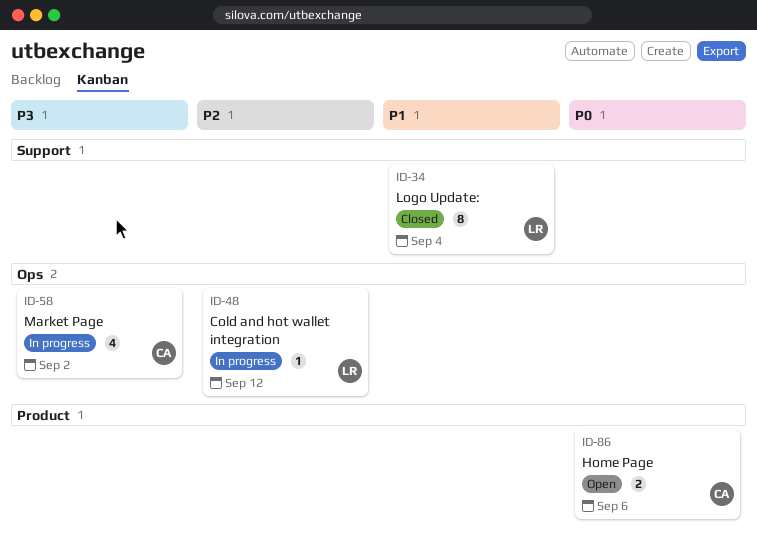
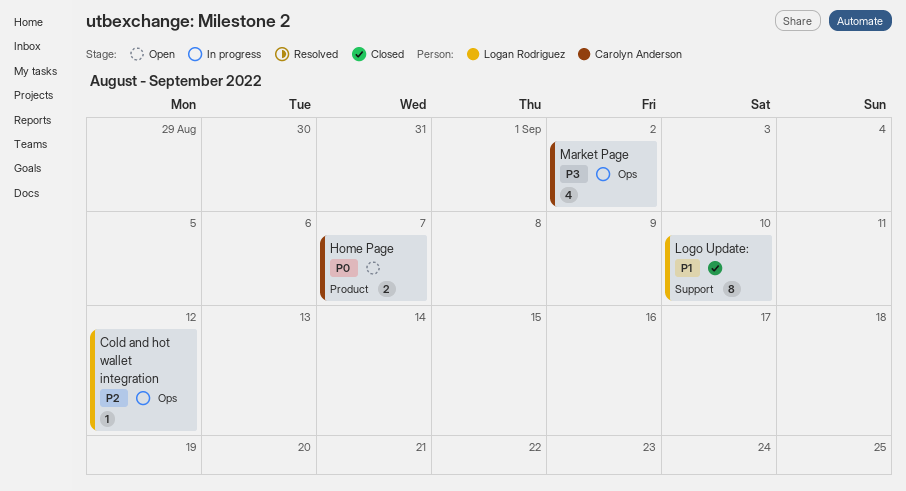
Home Page, due: Sep 6 -> Sep 7
Logo Update:, due: Sep 4 -> Sep 10

